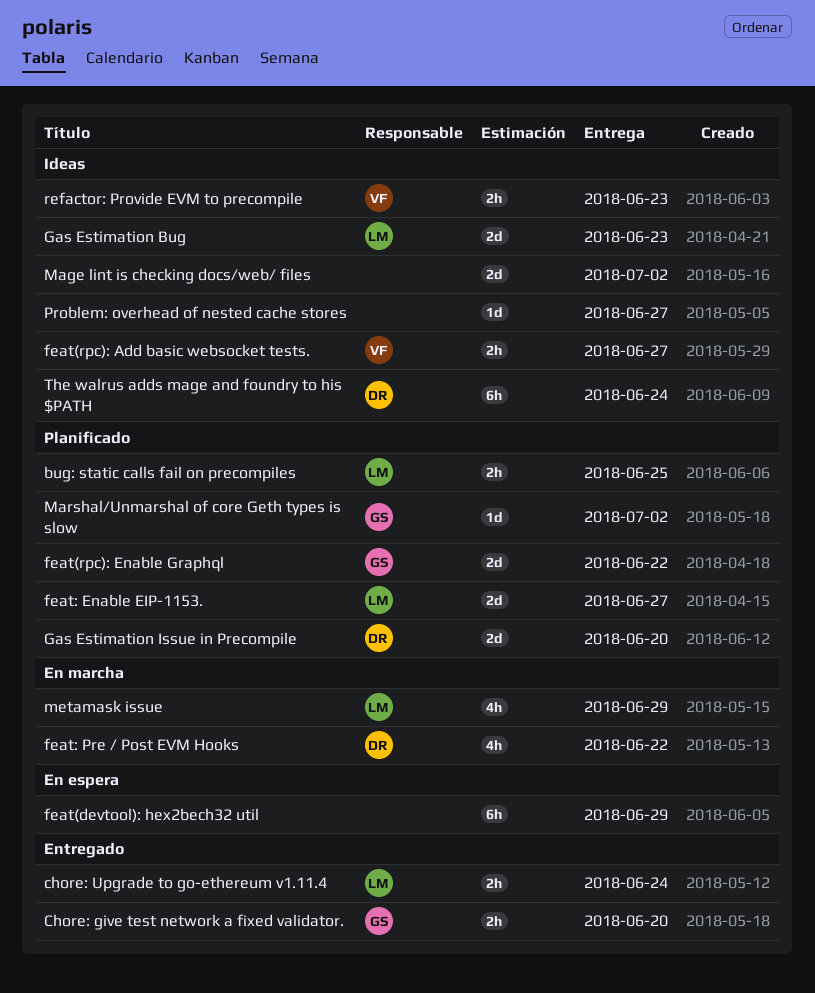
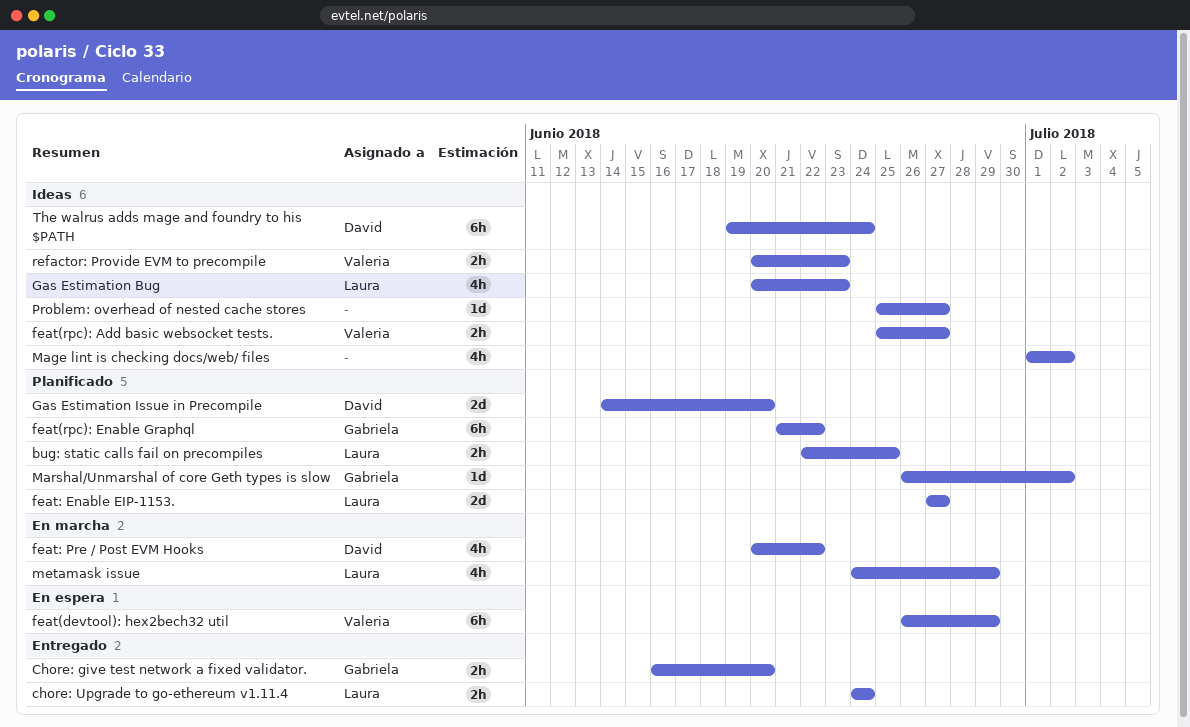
feat(devtool): hex2bech32 util, owner: none -> Valeria
feat(rpc): Enable Graphql, estimate: 2d -> 6h
Gas Estimation Bug, estimate: 2d -> 4h
Mage lint is checking docs/web/ files, estimate: 2d -> 4h

